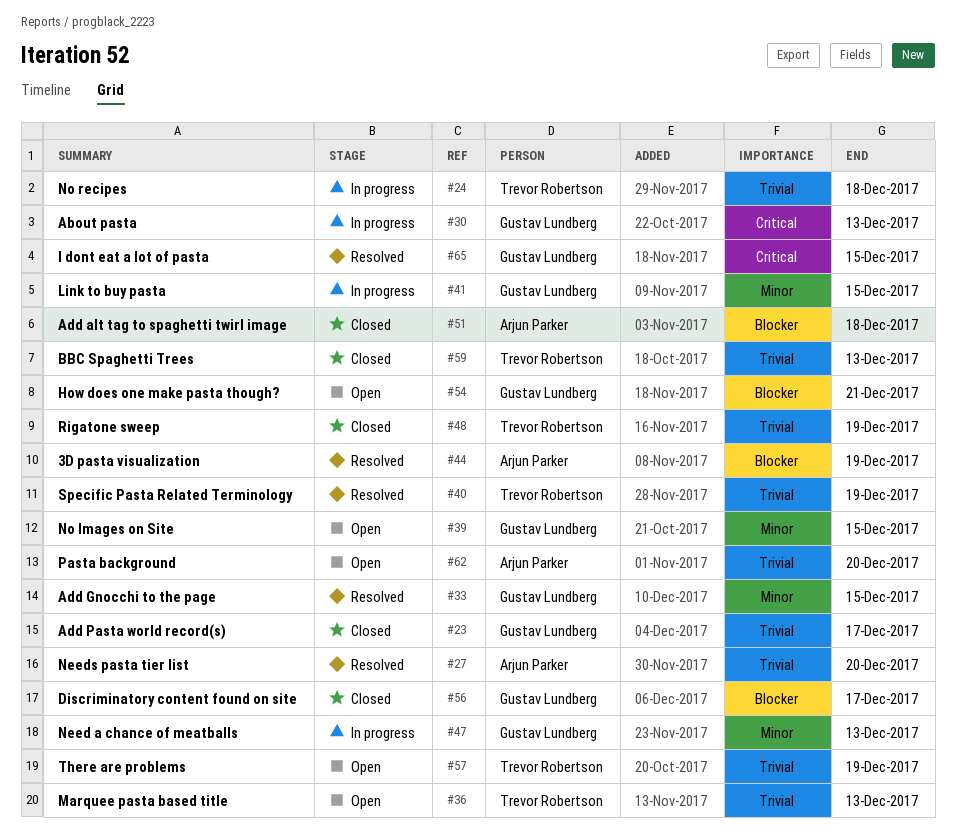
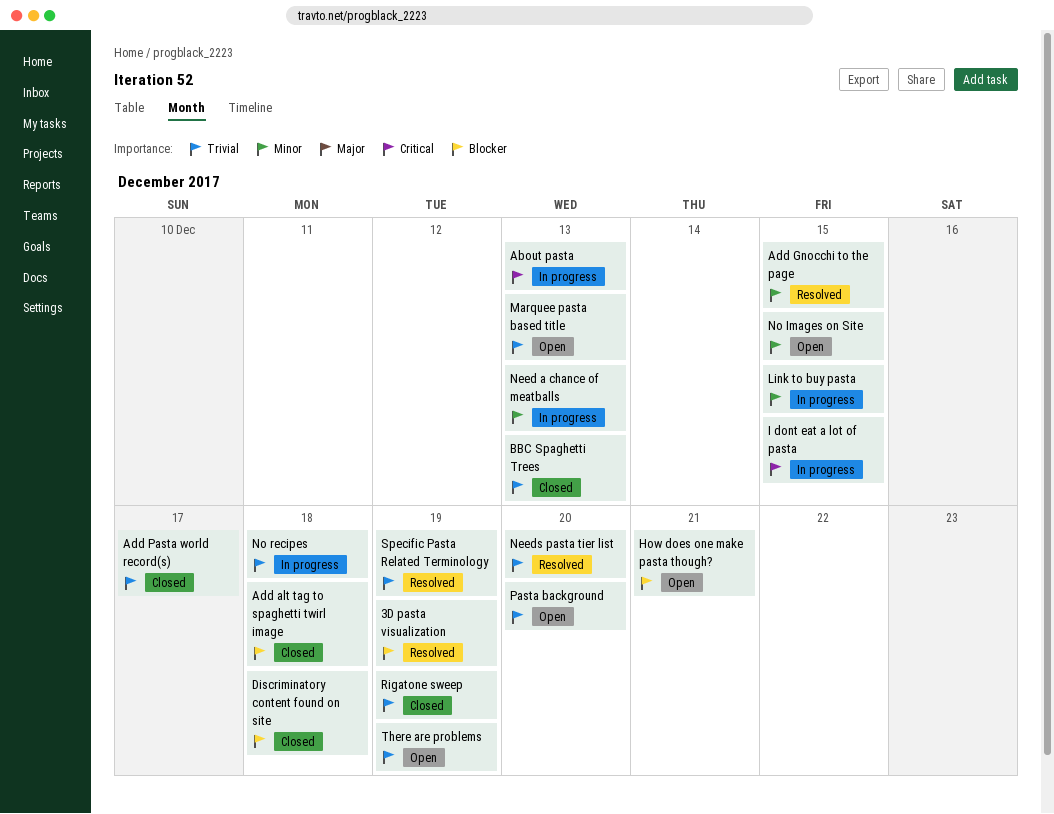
Discriminatory content found on site, due: Dec 17 -> Dec 18
I dont eat a lot of pasta, status: Resolved -> In progress

